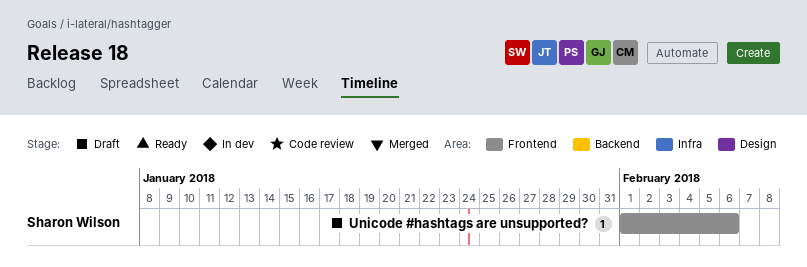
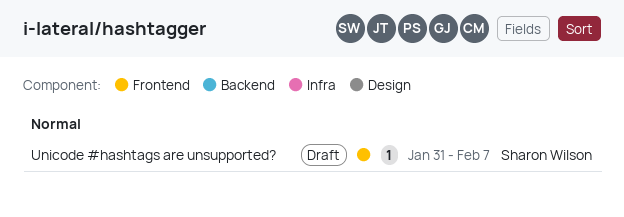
Unicode #hashtags are unsupported?, start: Feb 1 -> Jan 31
Unicode #hashtags are unsupported?, due: Feb 6 -> Feb 7

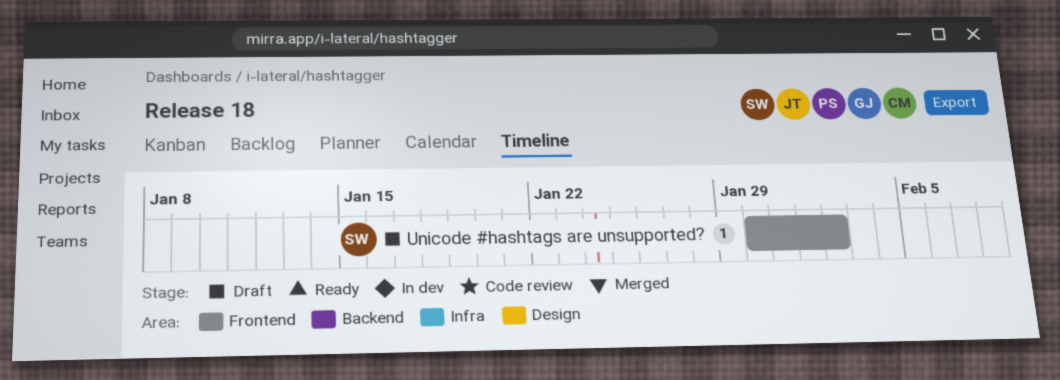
Unicode #hashtags are unsupported?, start: Jan 31 -> Jan 30
Unicode #hashtags are unsupported?, due: Feb 7 -> Feb 2

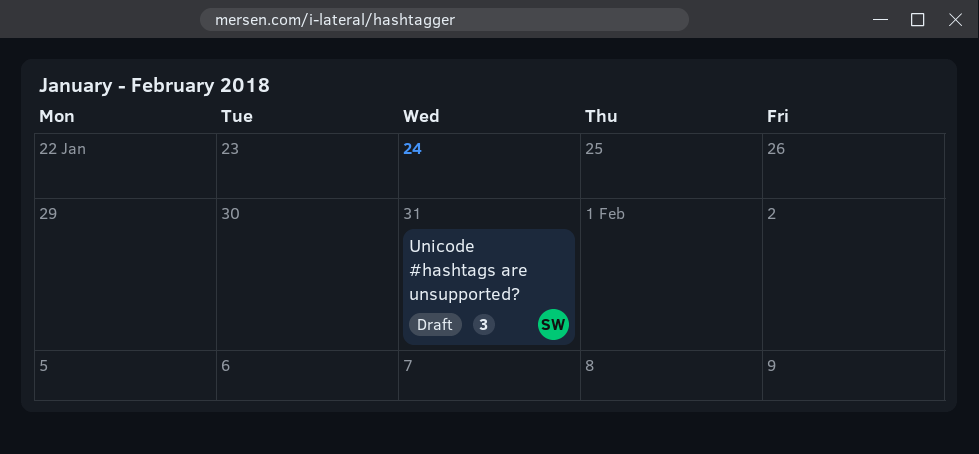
Unicode #hashtags are unsupported?, estimate: 1 -> 3
Unicode #hashtags are unsupported?, due: Feb 2 -> Jan 31

